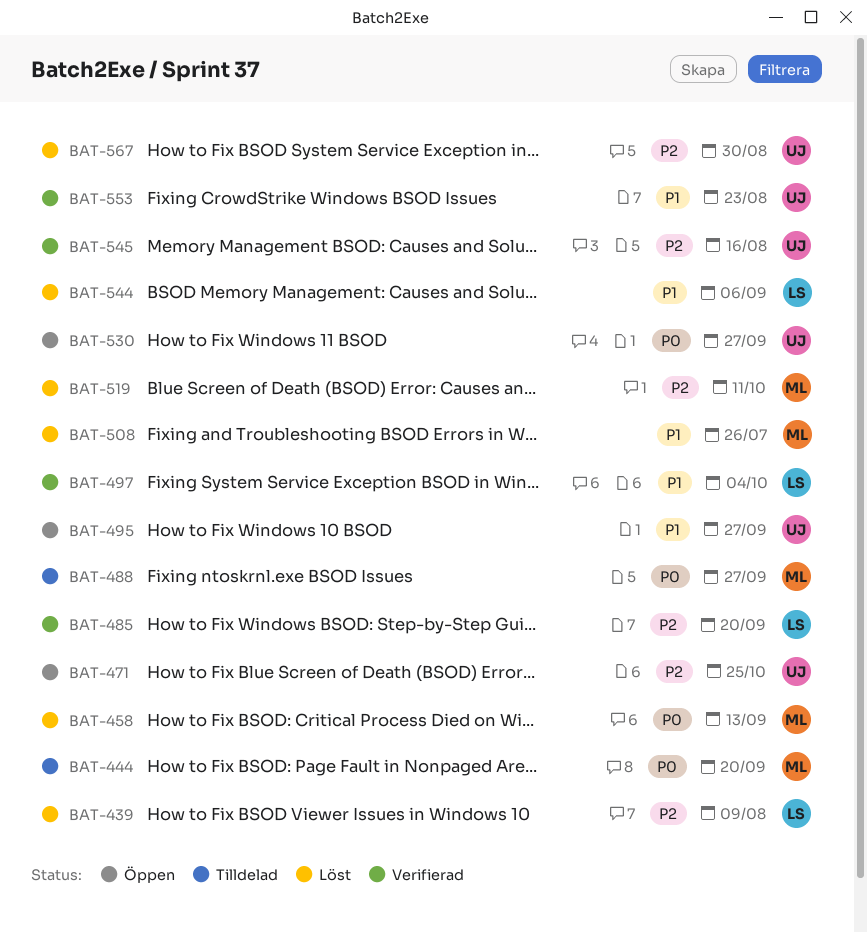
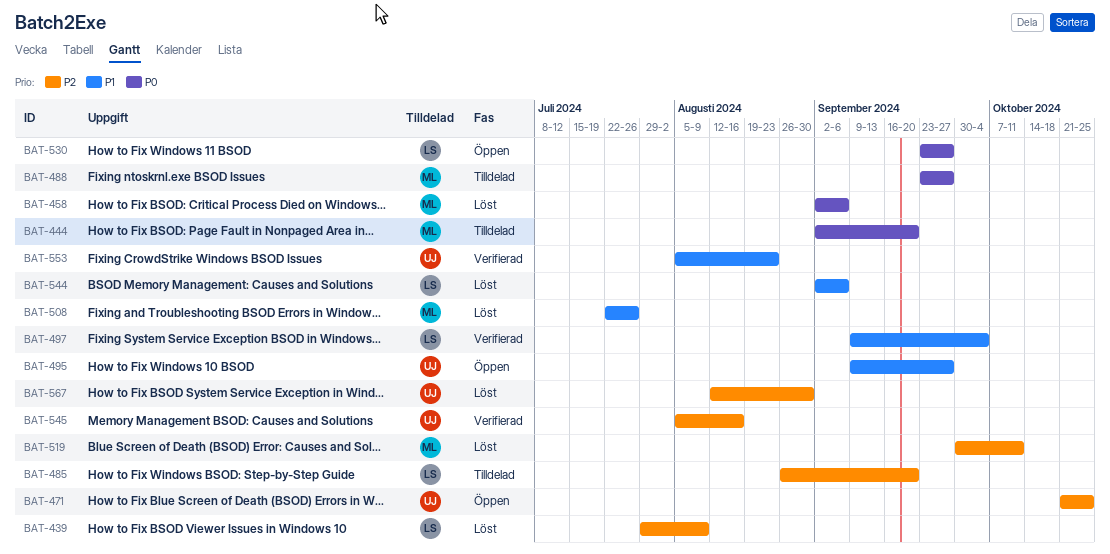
BAT-458, due: Sep 13 -> Sep 6
BAT-485, status: Verifierad -> Tilldelad
BAT-530, owner: UJ -> LS

